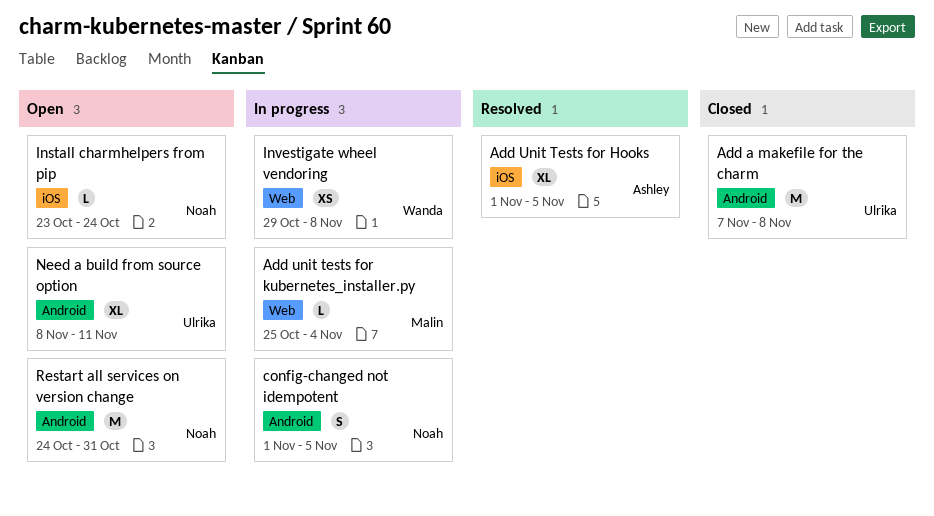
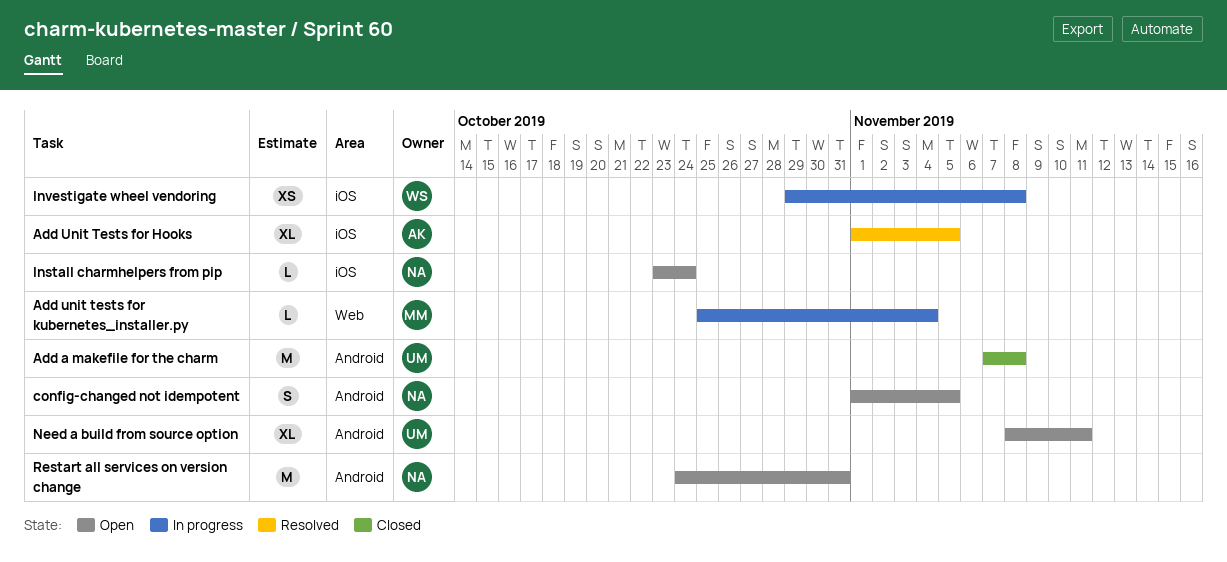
config-changed not idempotent, status: In progress -> Open
Investigate wheel vendoring, label: Web -> iOS

